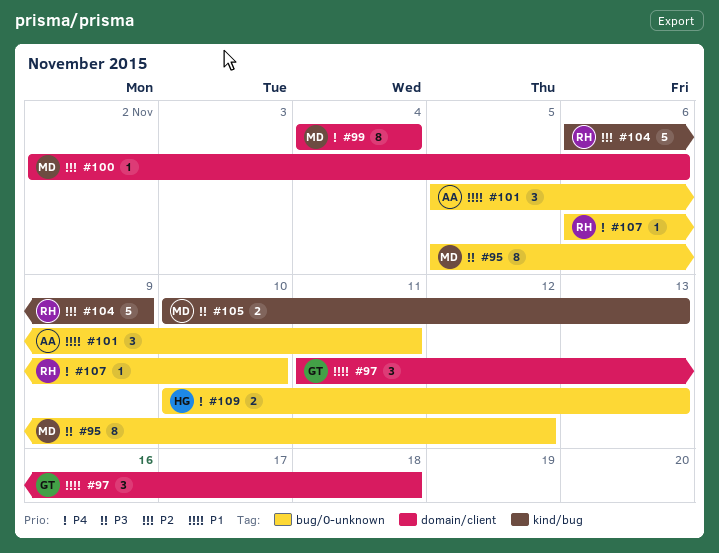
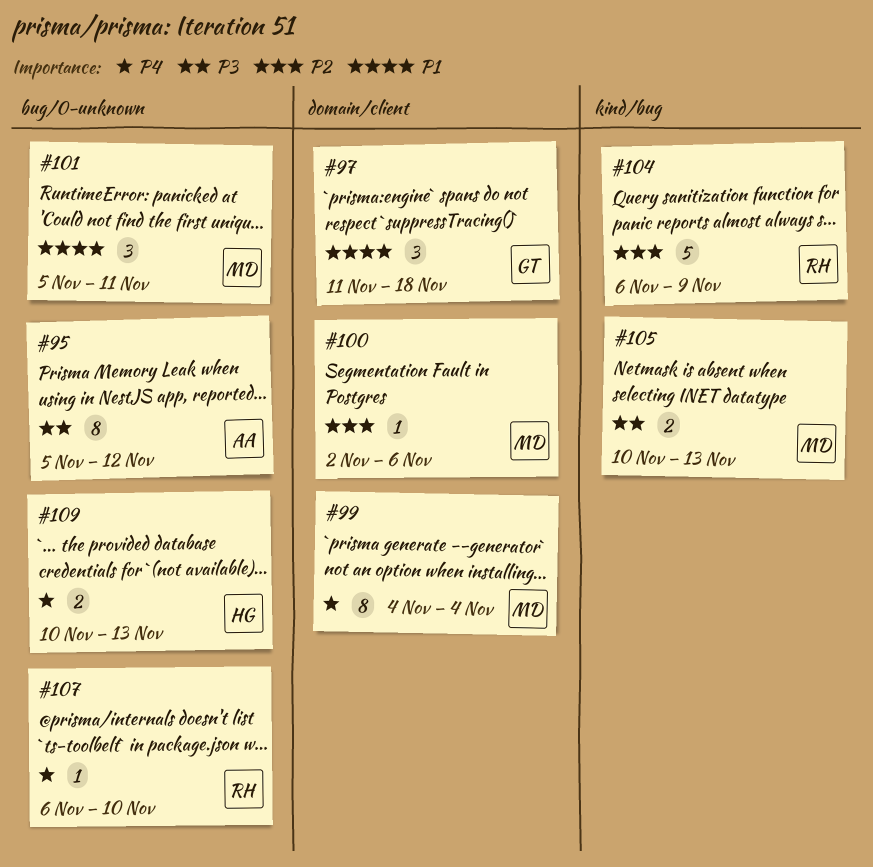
#95, owner: MD -> AA
#101, owner: AA -> MD

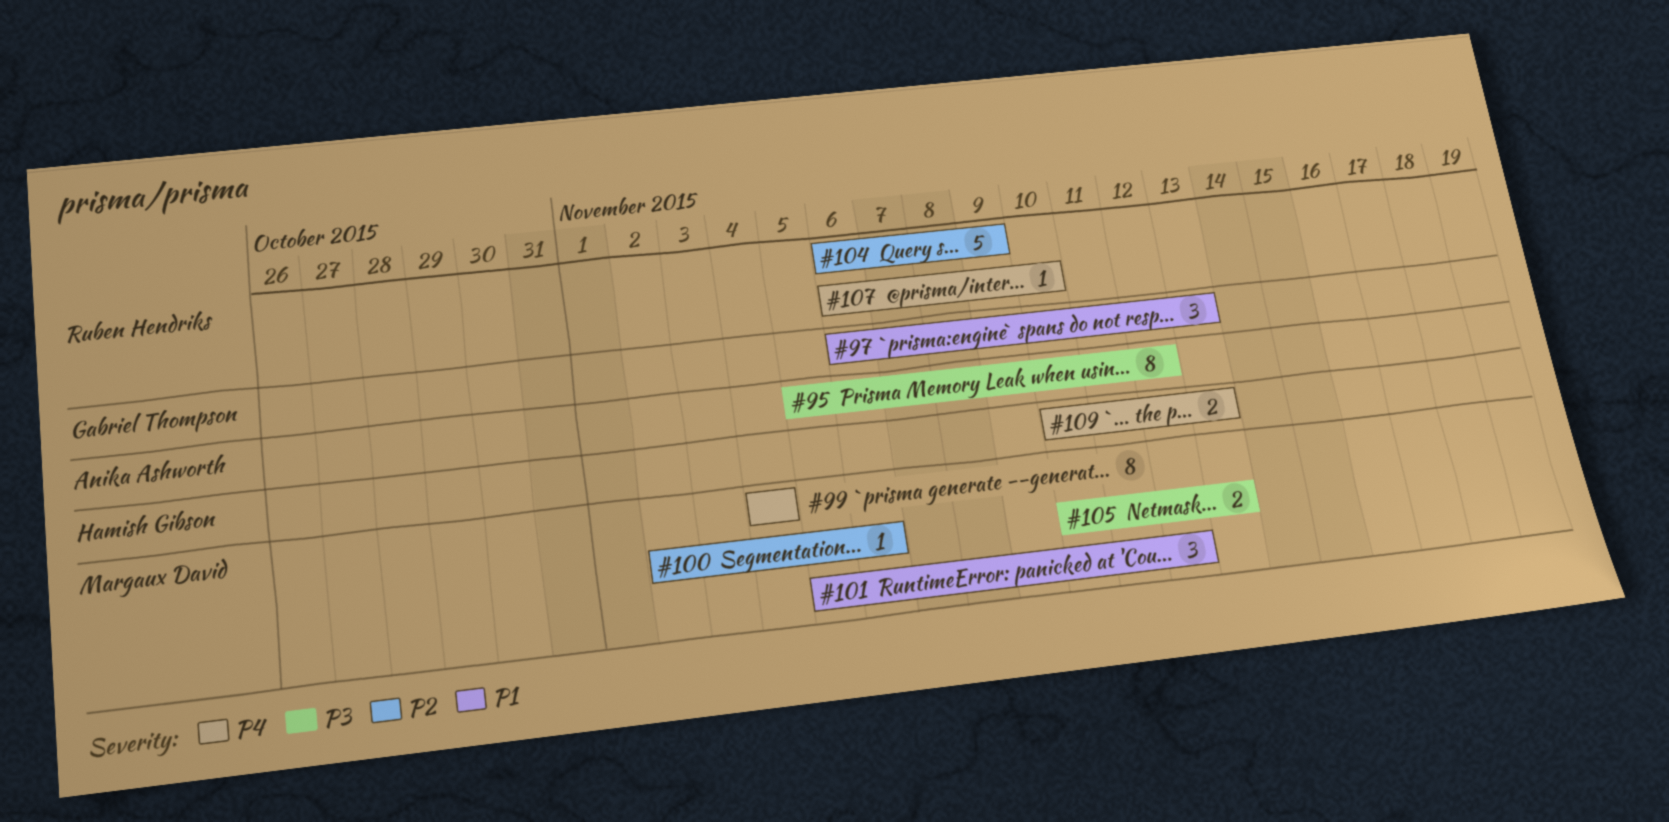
#97, start: Nov 11 -> Nov 6
#97, due: Nov 18 -> Nov 13
#101, due: Nov 11 -> Nov 12

